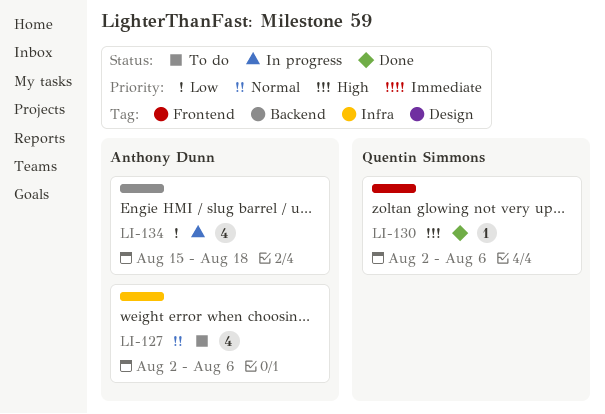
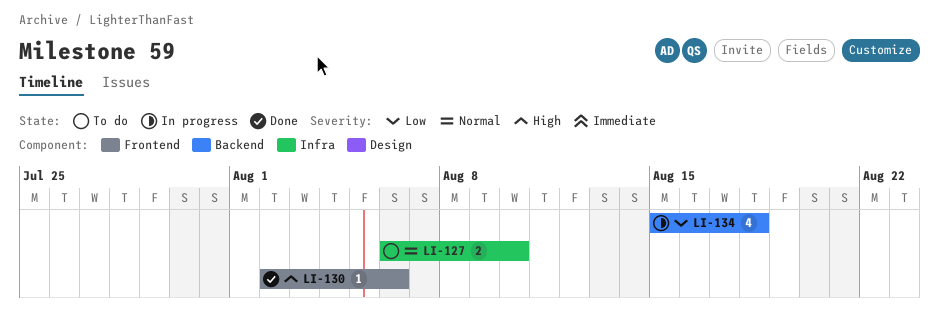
LI-127, estimate: 4 -> 2
LI-127, start: Aug 2 -> Aug 6
LI-127, due: Aug 6 -> Aug 10

